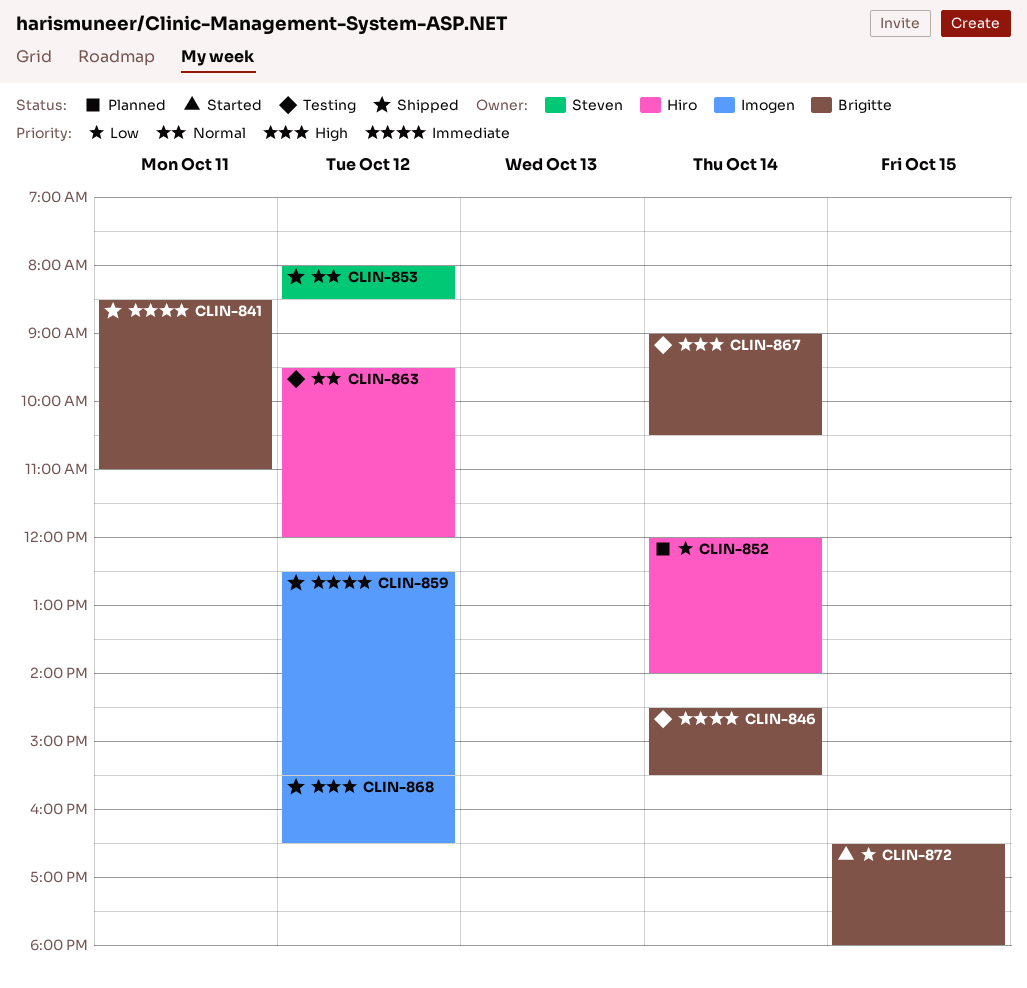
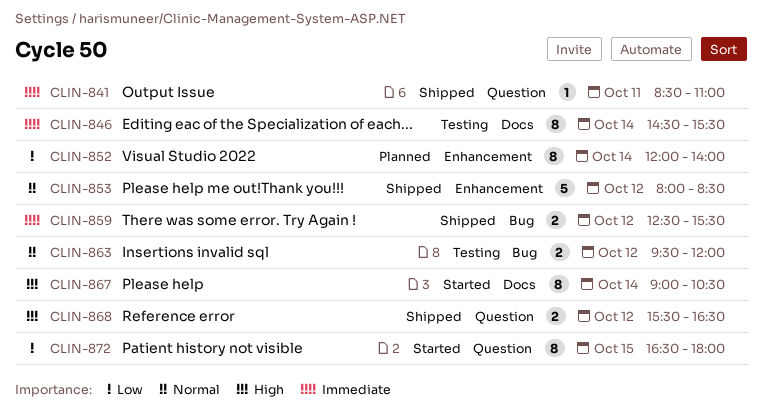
CLIN-867, status: Testing -> Started

